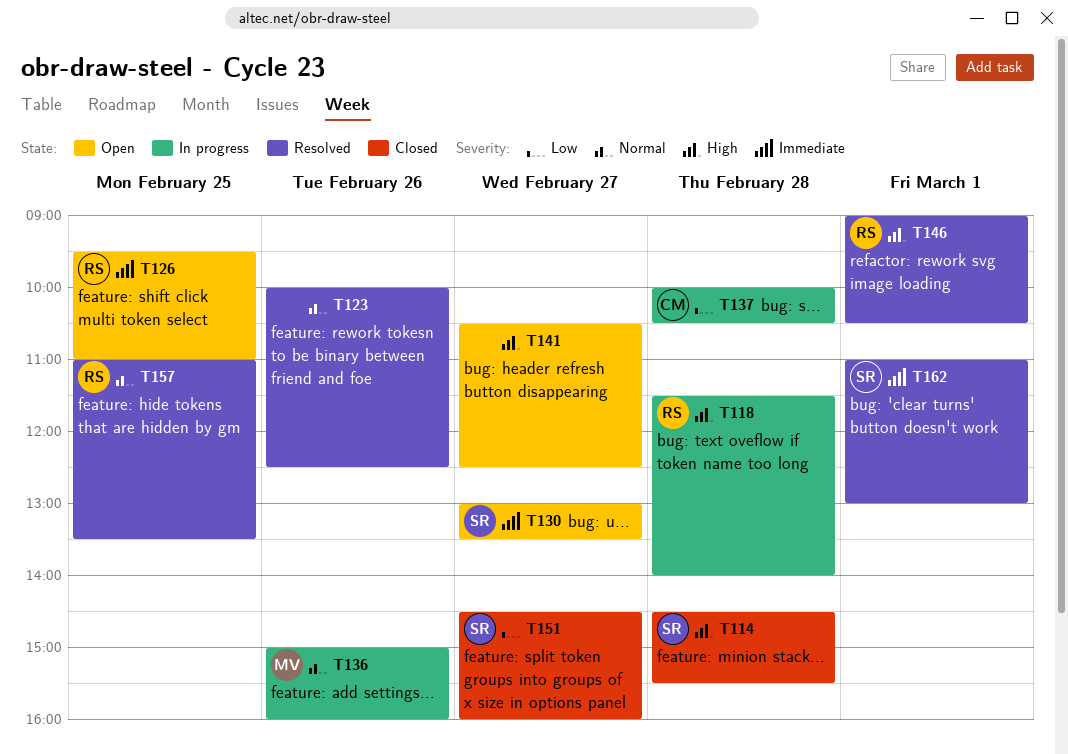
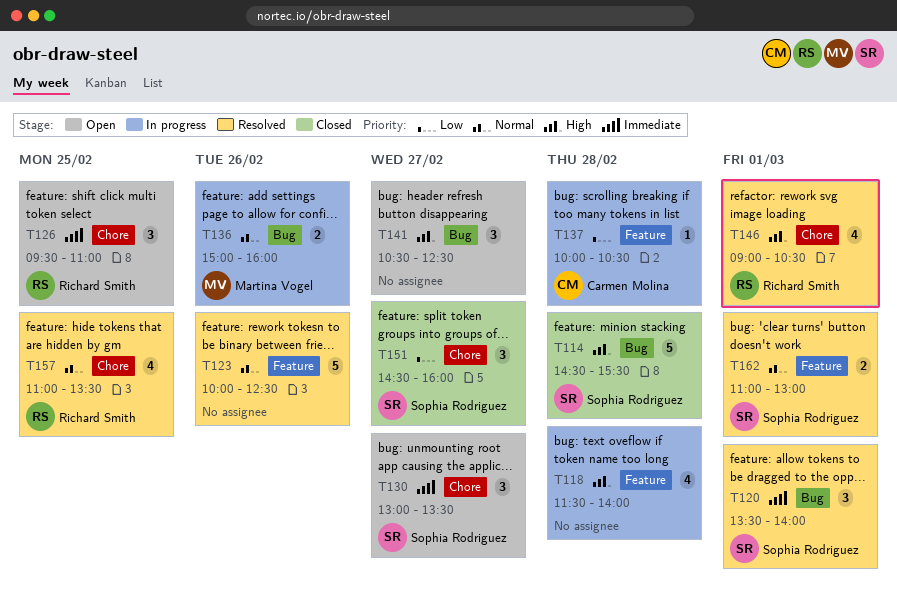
T118, owner: Richard Smith -> none
T120: none -> present
T162, priority: Immediate -> Normal

